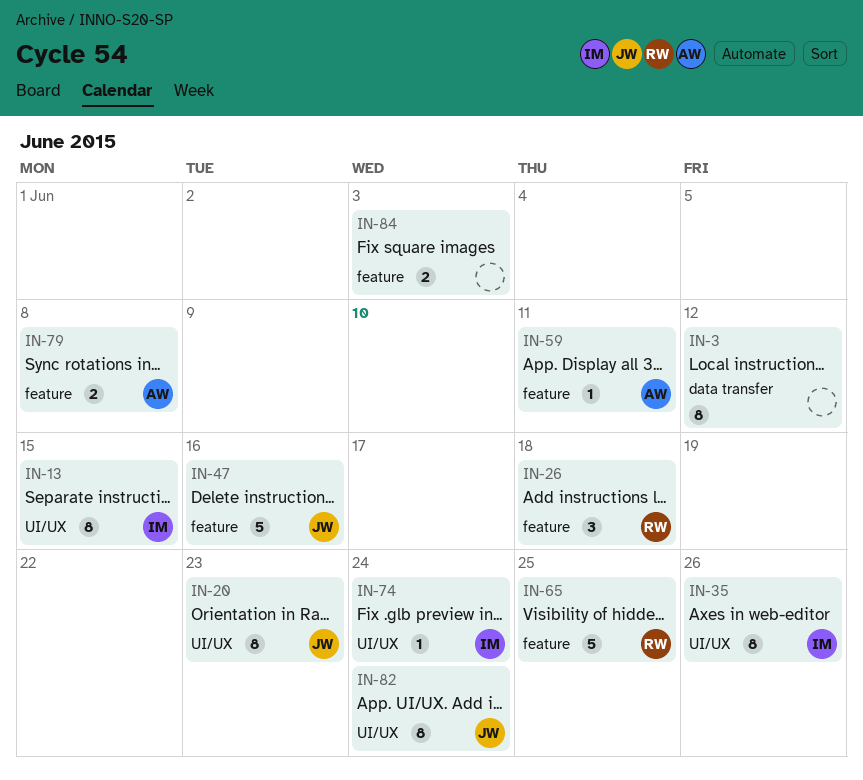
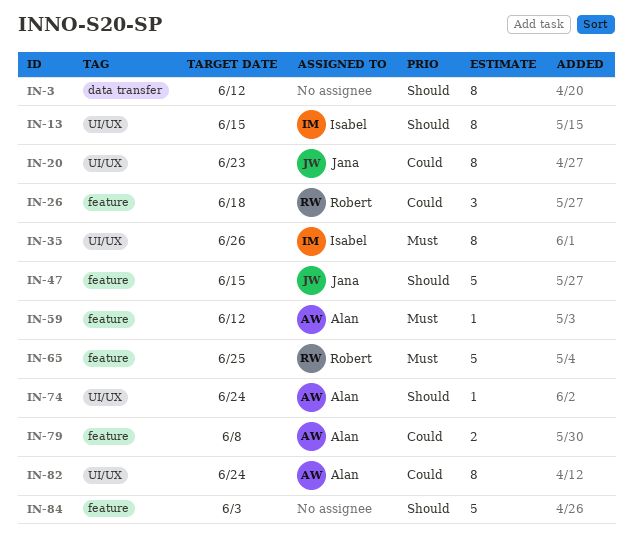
IN-47, due: Jun 16 -> Jun 15
IN-59, due: Jun 11 -> Jun 12
IN-74, owner: Isabel -> Alan
IN-82, owner: Jana -> Alan
IN-84, estimate: 2 -> 5

